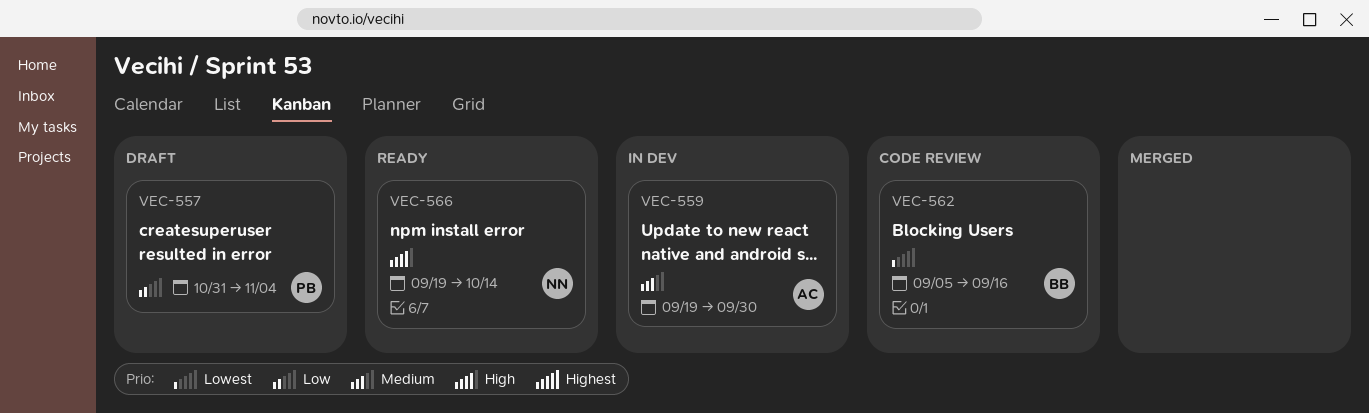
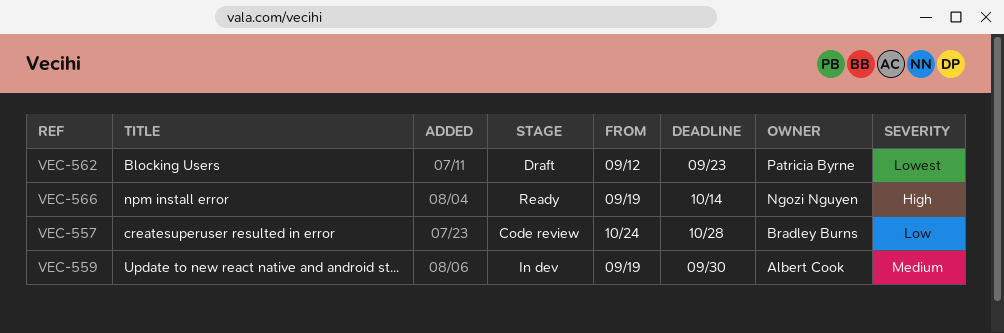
VEC-557, status: Draft -> Code review
VEC-557, owner: Patricia Byrne -> Bradley Burns
VEC-557, start: Oct 31 -> Oct 24
VEC-557, due: Nov 4 -> Oct 28
VEC-562, status: Code review -> Draft
VEC-562, owner: Bradley Burns -> Patricia Byrne
VEC-562, start: Sep 5 -> Sep 12
VEC-562, due: Sep 16 -> Sep 23

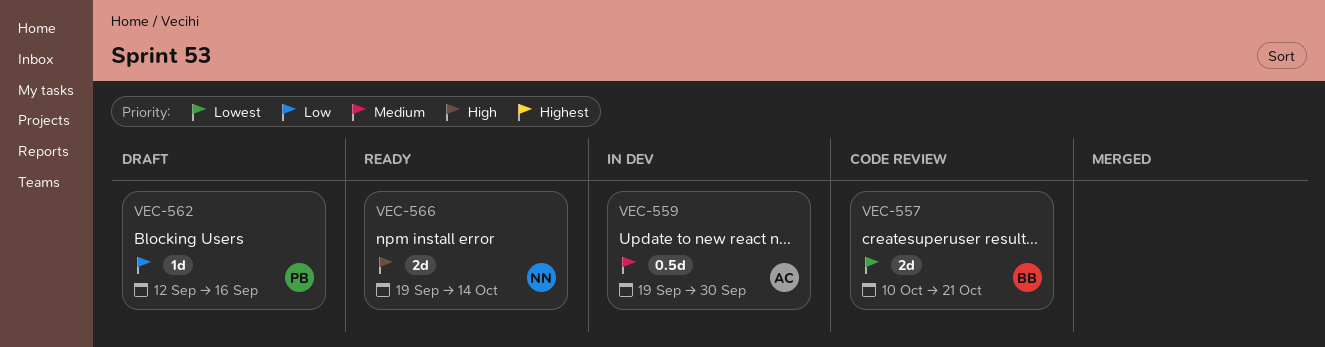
VEC-557, priority: Low -> Lowest
VEC-557, start: Oct 24 -> Oct 10
VEC-557, due: Oct 28 -> Oct 21
VEC-562, priority: Lowest -> Low
VEC-562, due: Sep 23 -> Sep 16

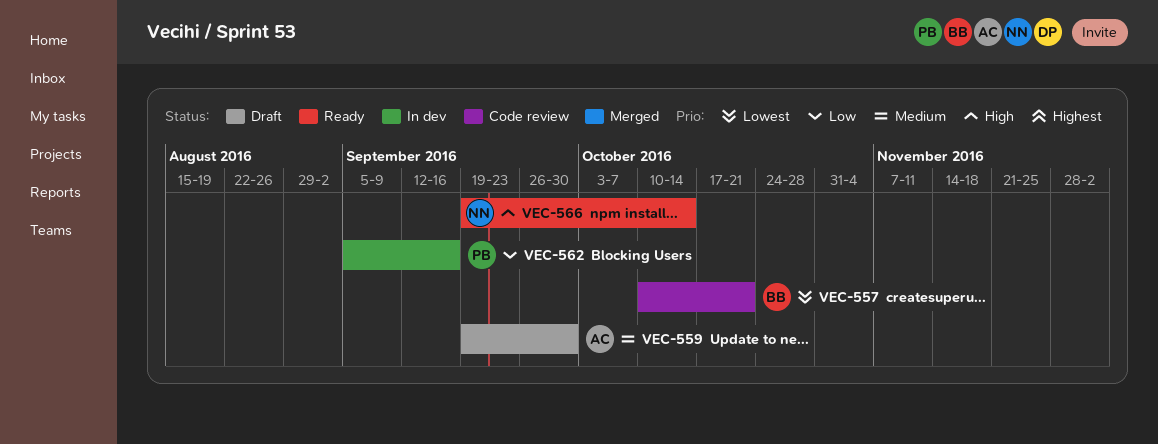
VEC-559, status: In dev -> Draft
VEC-562, status: Draft -> In dev
VEC-562, start: Sep 12 -> Sep 5

